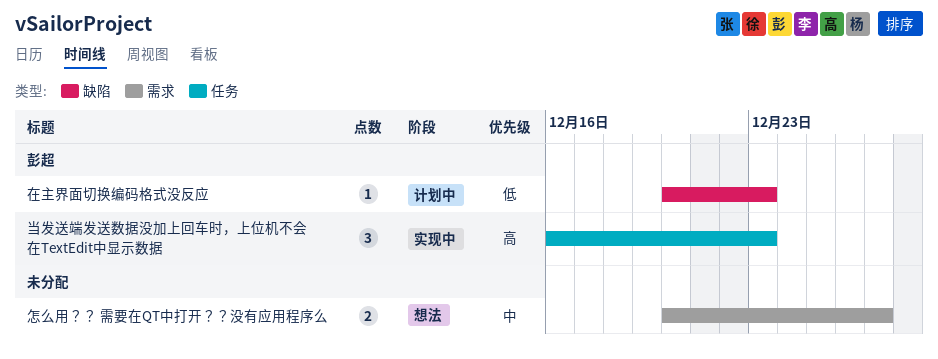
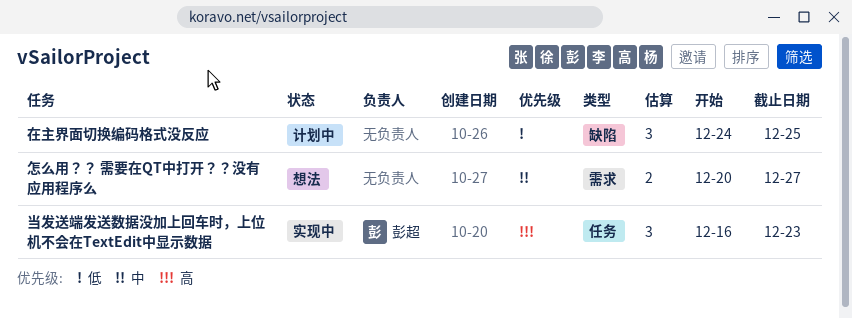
在主界面切换编码格式没反应, owner: 彭超 -> none
在主界面切换编码格式没反应, estimate: 1 -> 3
在主界面切换编码格式没反应, start: Dec 20 -> Dec 24
在主界面切换编码格式没反应, due: Dec 23 -> Dec 25

